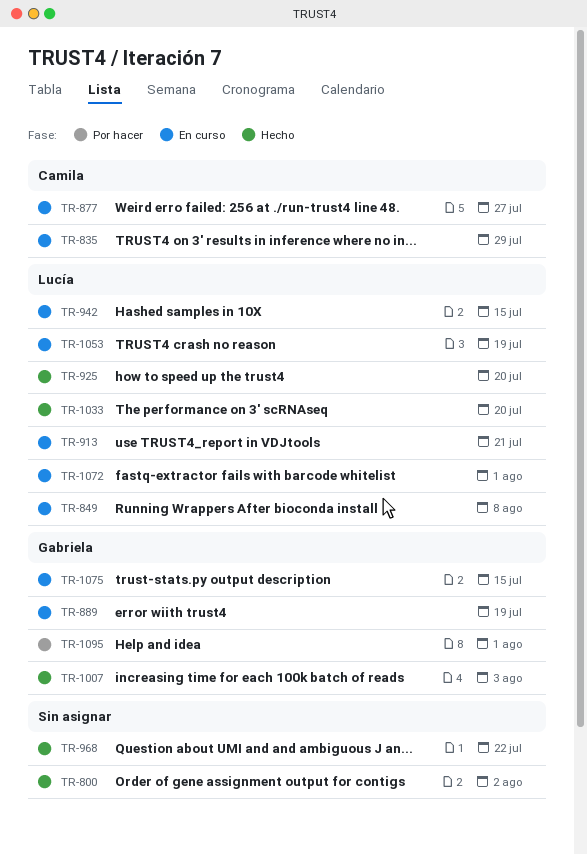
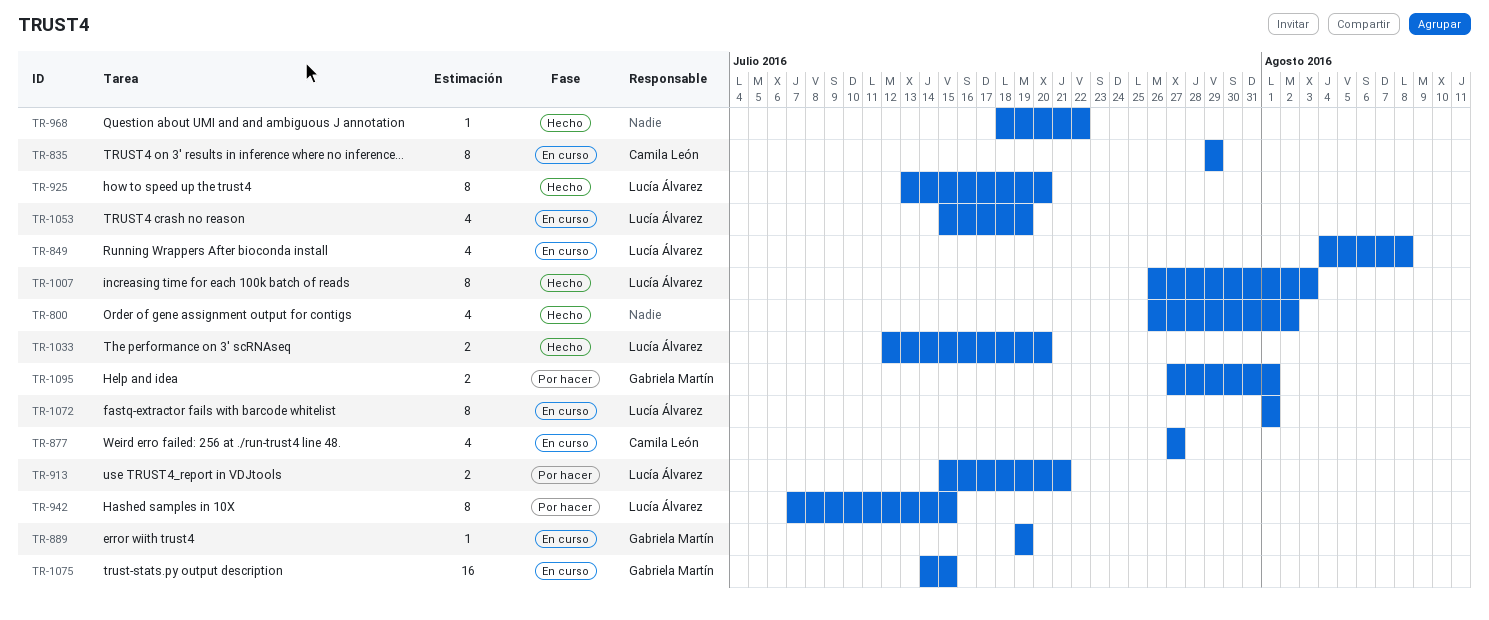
TR-913, status: En curso -> Por hacer
TR-942, status: En curso -> Por hacer
TR-1007, owner: Gabriela Martín -> Lucía Álvarez

